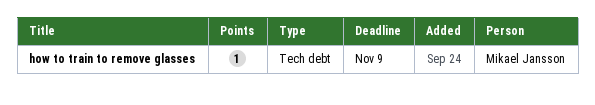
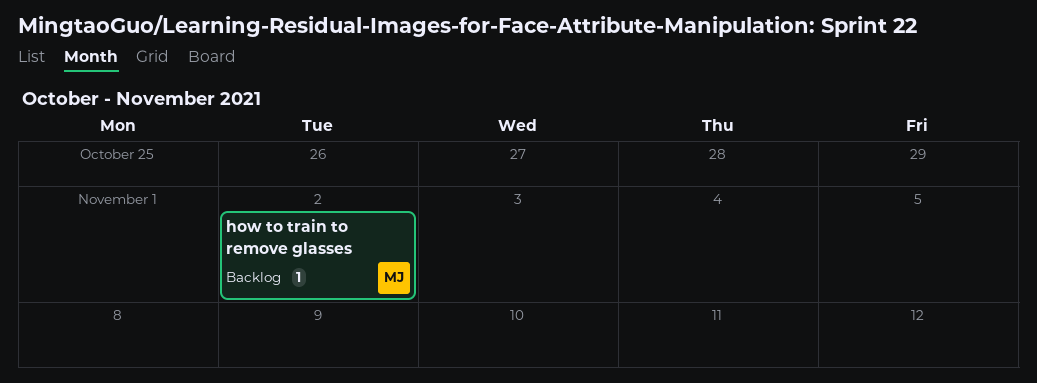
how to train to remove glasses, due: Nov 9 -> Nov 2

